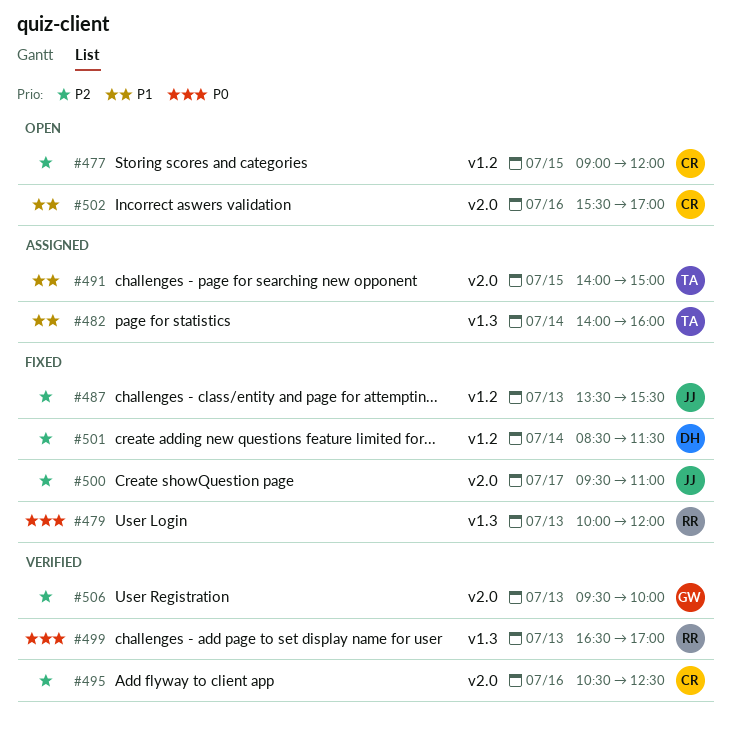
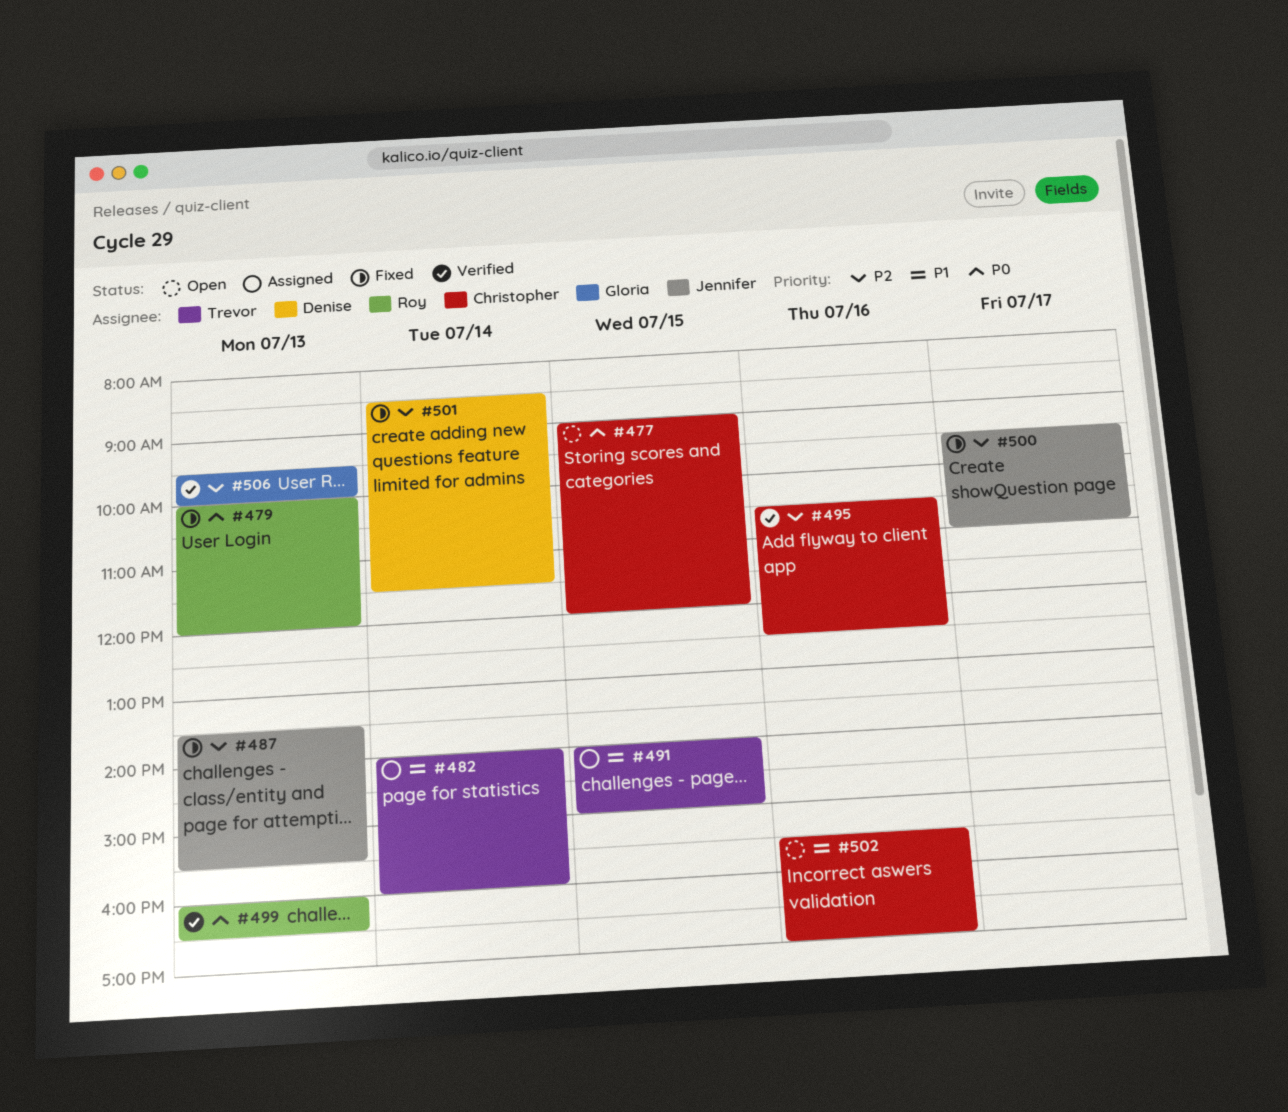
#477, priority: P2 -> P0
#499, begins: 16:30 -> 16:00
#499, ends: 17:00 -> 16:30

